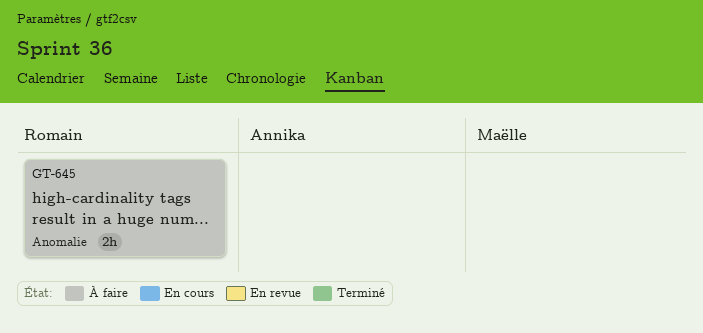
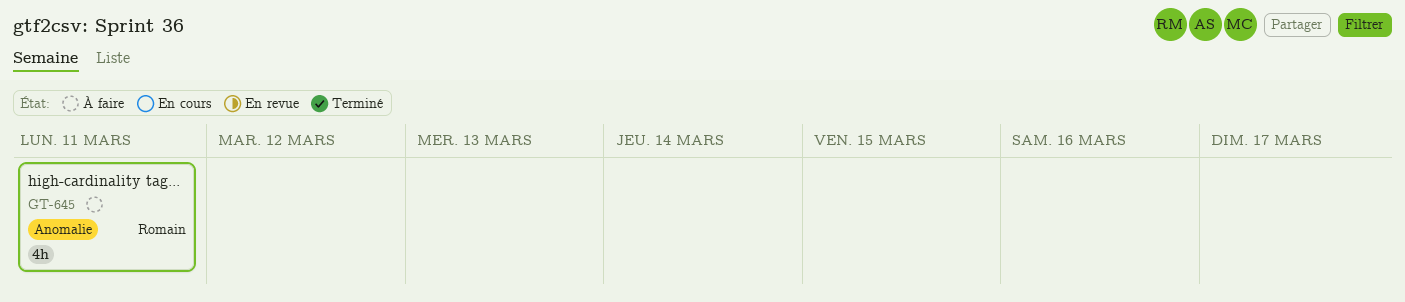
GT-645, estimate: 2h -> 4h

